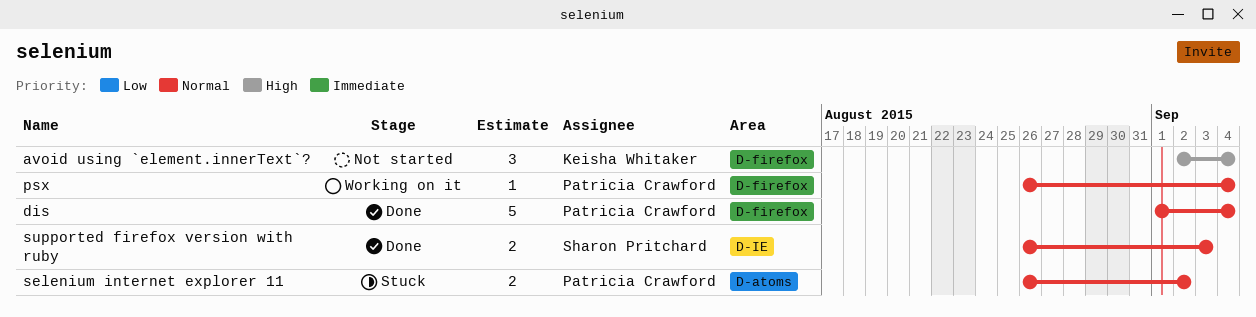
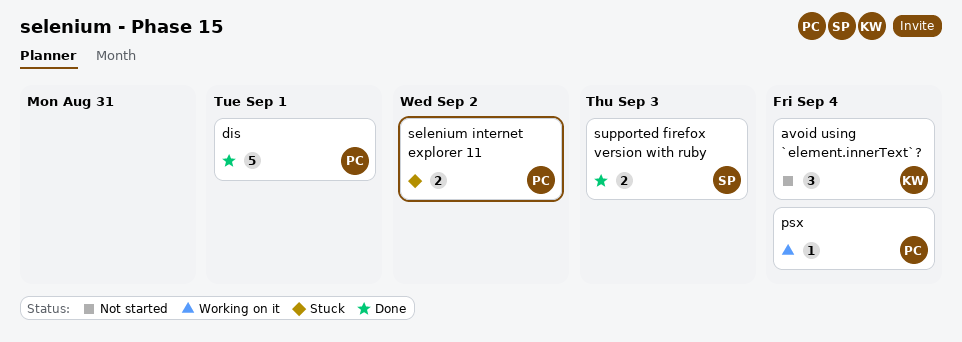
dis, due: Sep 4 -> Sep 1

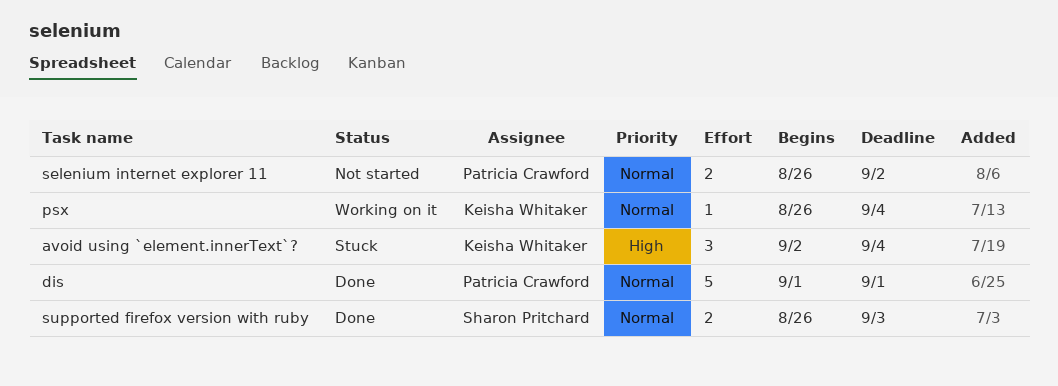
avoid using `element.innerText`?, status: Not started -> Stuck
psx, owner: Patricia Crawford -> Keisha Whitaker
selenium internet explorer 11, status: Stuck -> Not started

